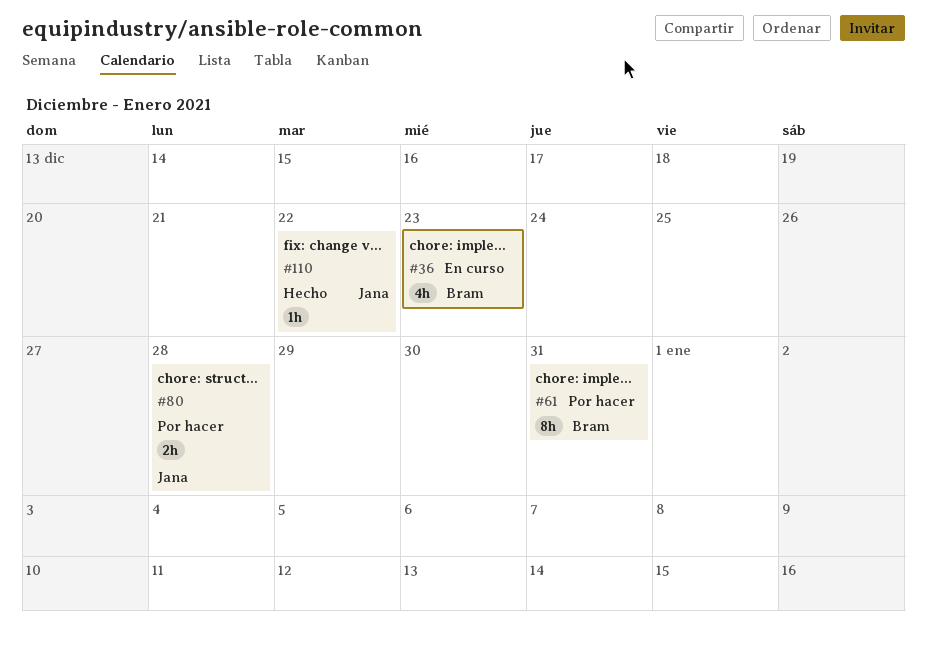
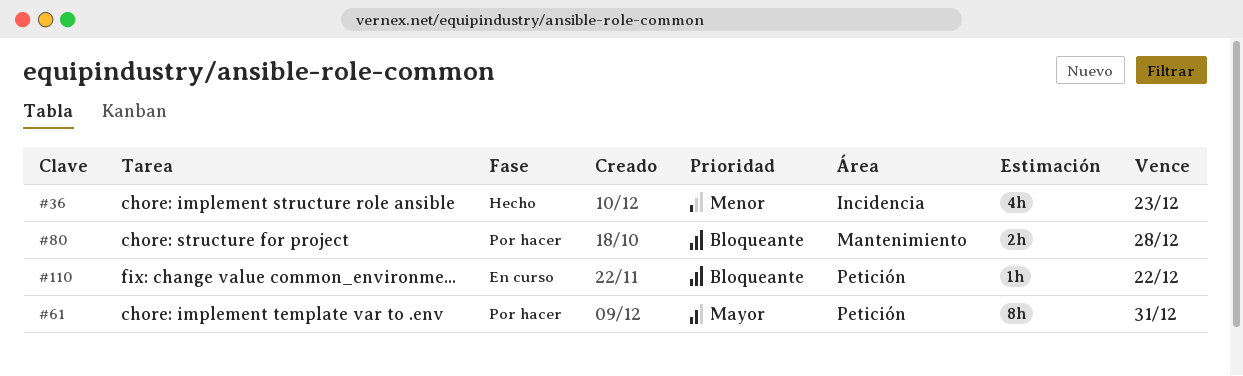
#36, status: En curso -> Hecho
#110, status: Hecho -> En curso

